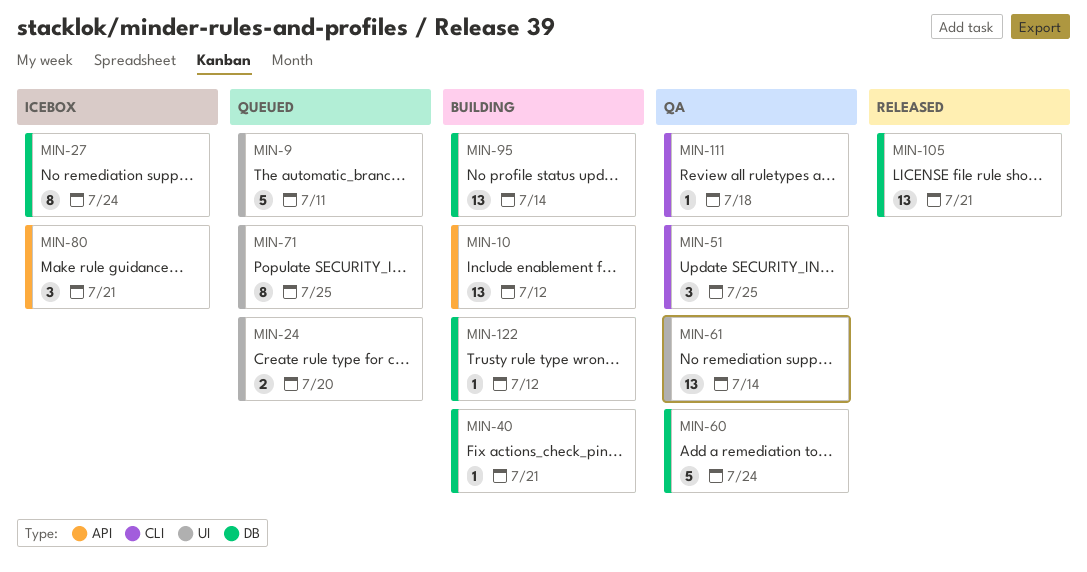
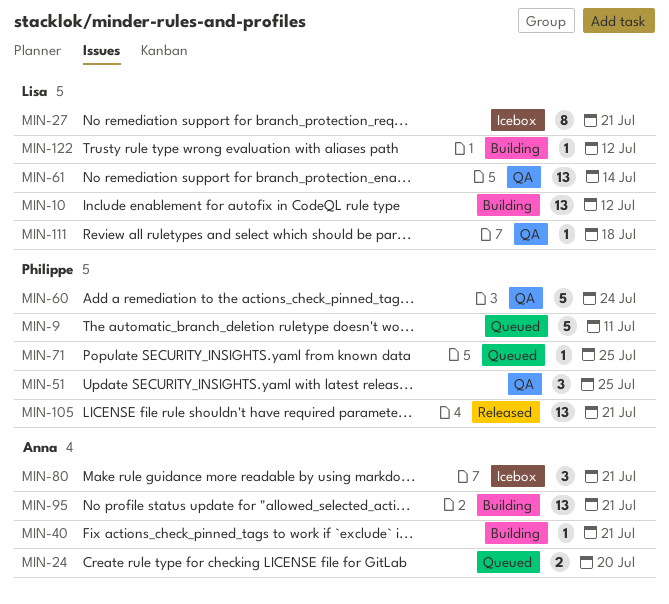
MIN-27, due: Jul 24 -> Jul 21
MIN-71, estimate: 8 -> 1
MIN-95, due: Jul 14 -> Jul 21

